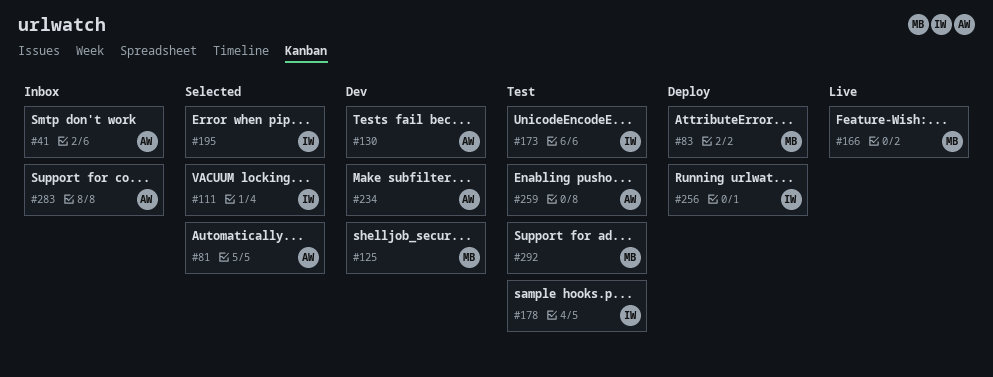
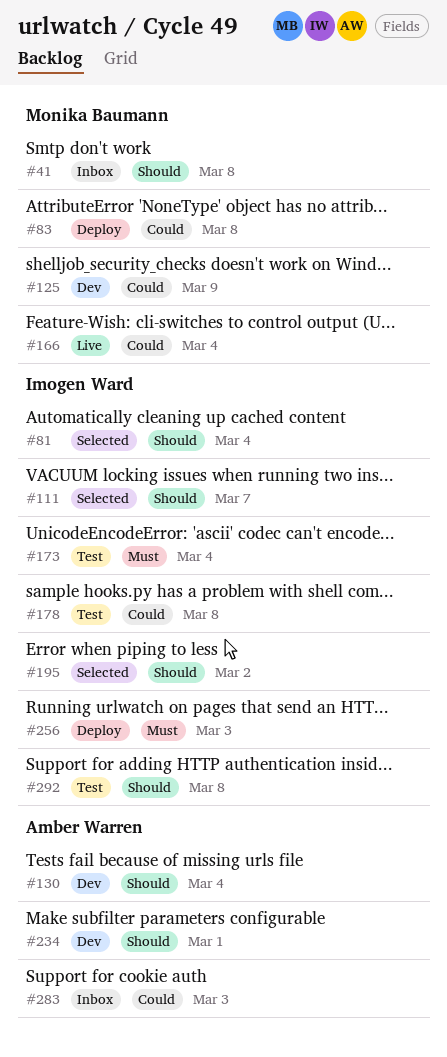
#41, owner: Amber Warren -> Monika Baumann
#81, owner: Amber Warren -> Imogen Ward
#259: present -> none
#292, owner: Monika Baumann -> Imogen Ward

